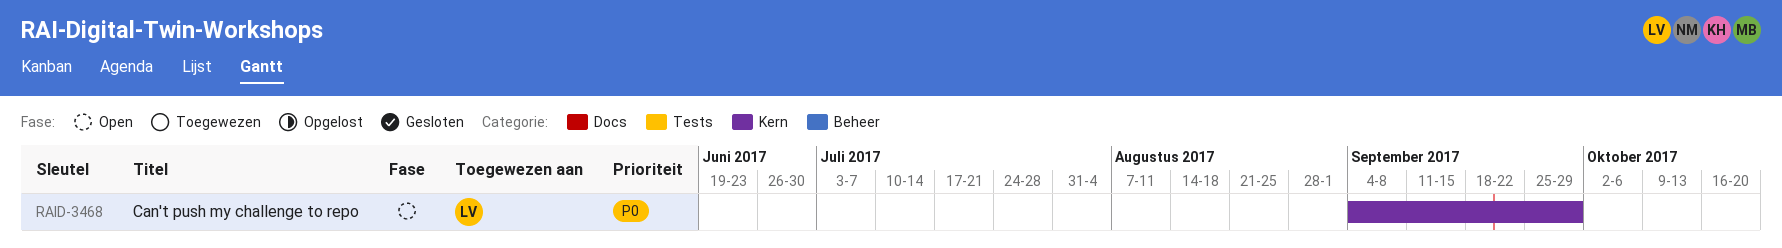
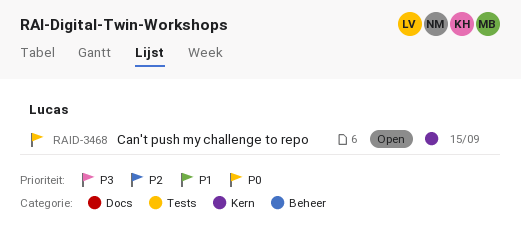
RAID-3468, due: Sep 29 -> Sep 15

